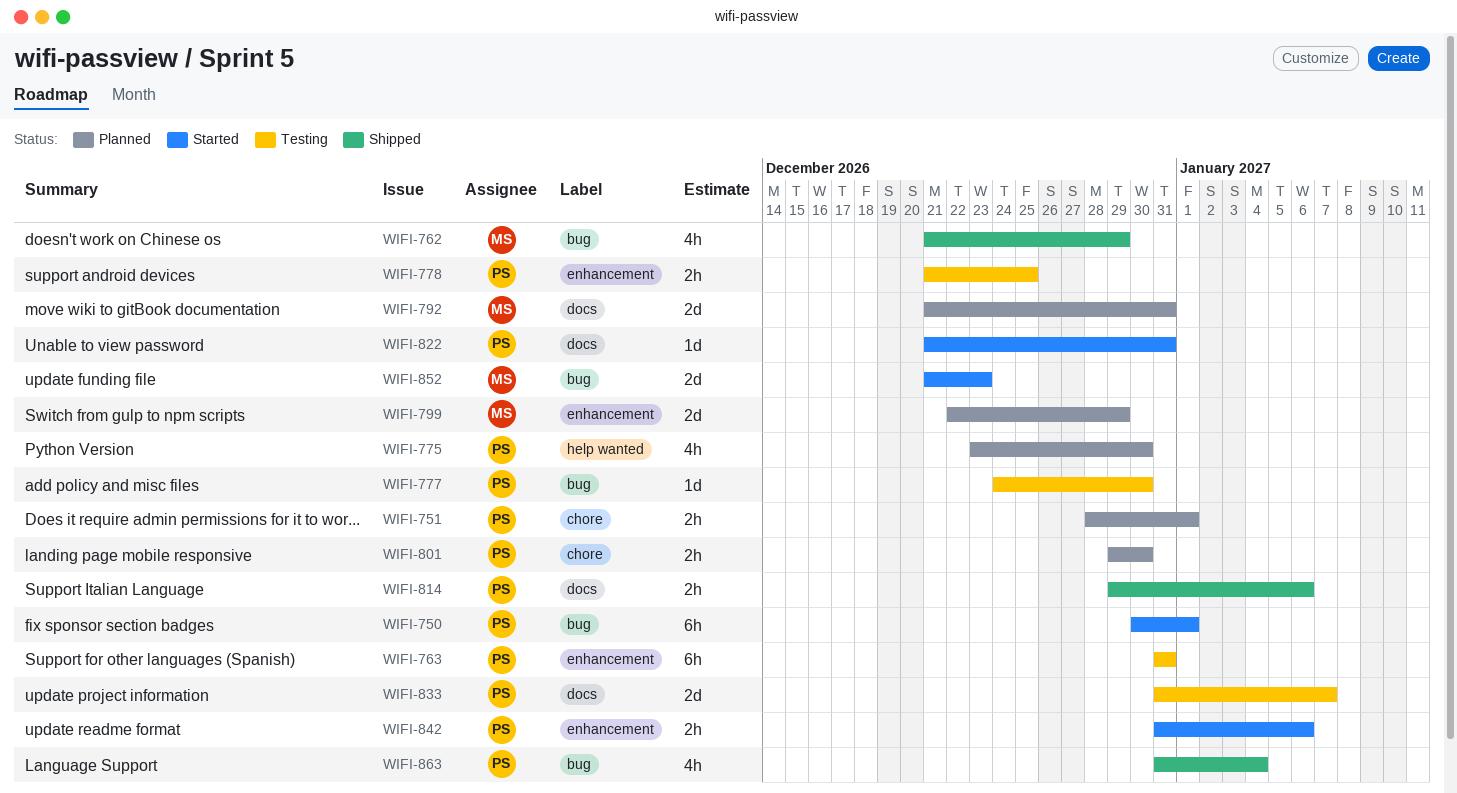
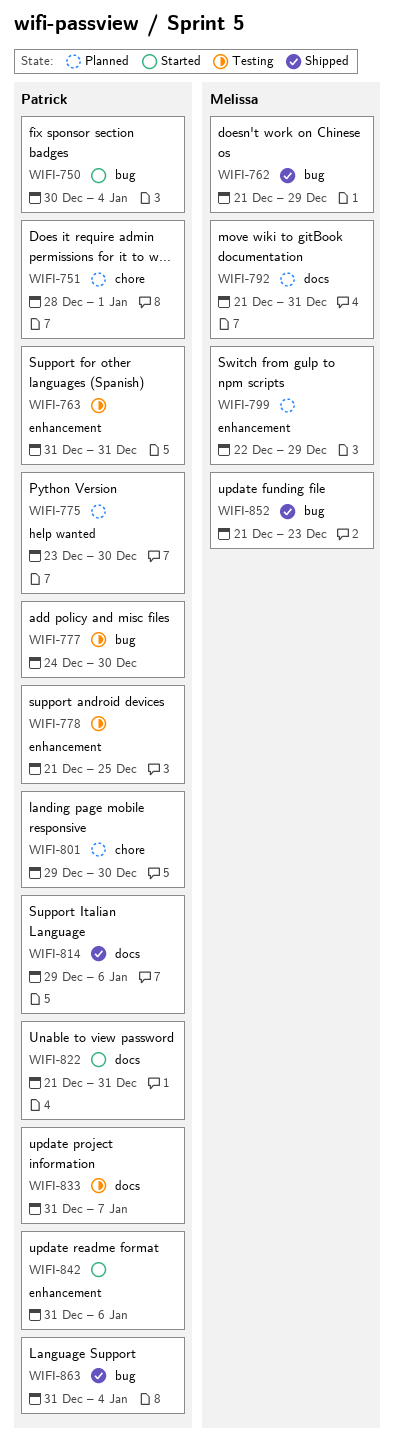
WIFI-750, due: Jan 1 -> Jan 4
WIFI-852, status: Started -> Shipped

